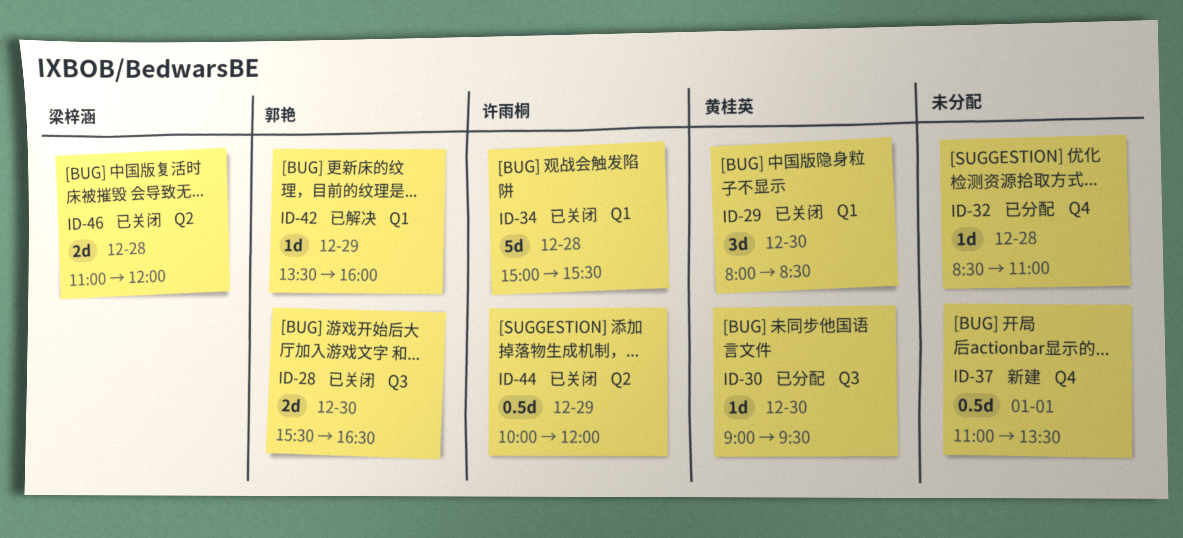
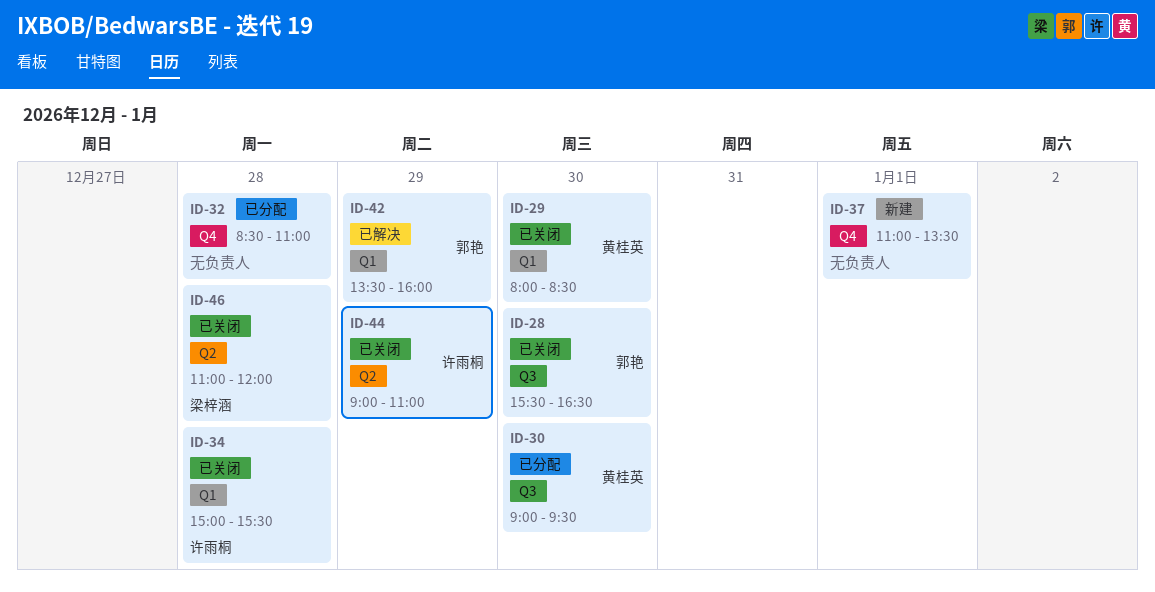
ID-44, begins: 10:00 -> 09:00
ID-44, ends: 12:00 -> 11:00

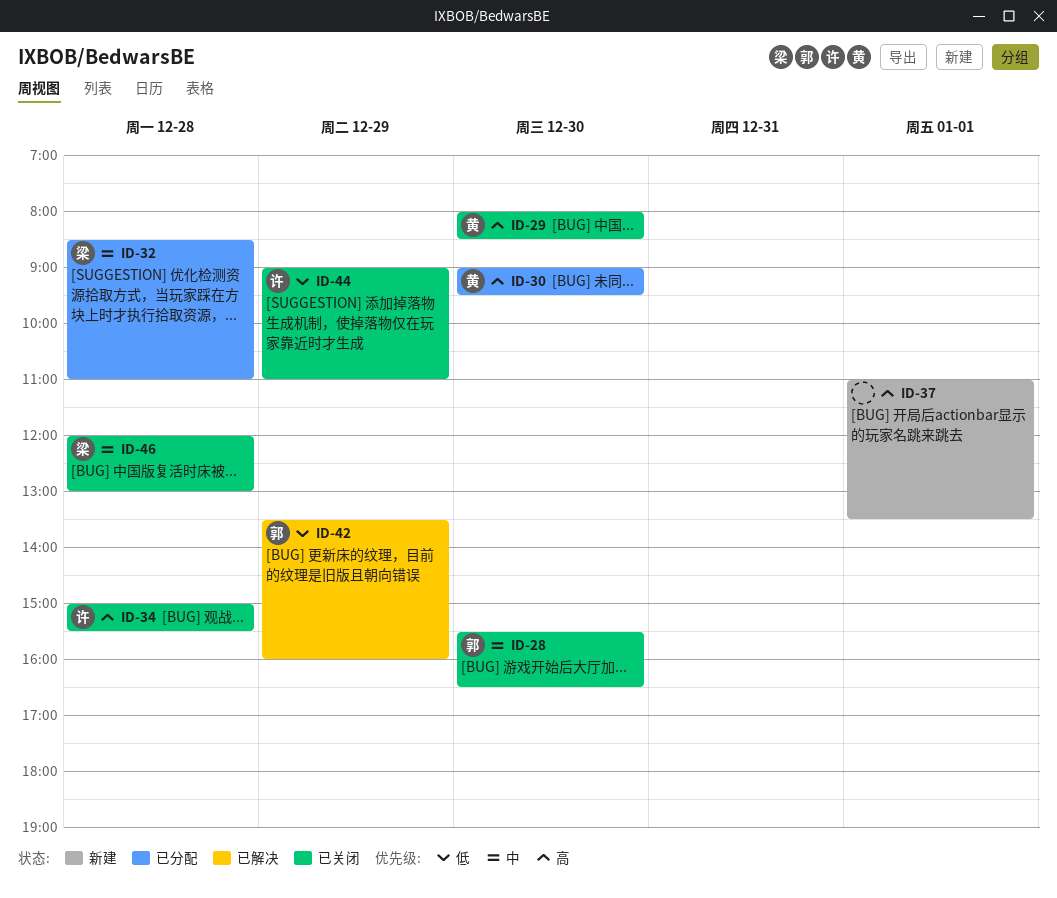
ID-32, owner: none -> 梁梓涵
ID-46, begins: 11:00 -> 12:00
ID-46, ends: 12:00 -> 13:00

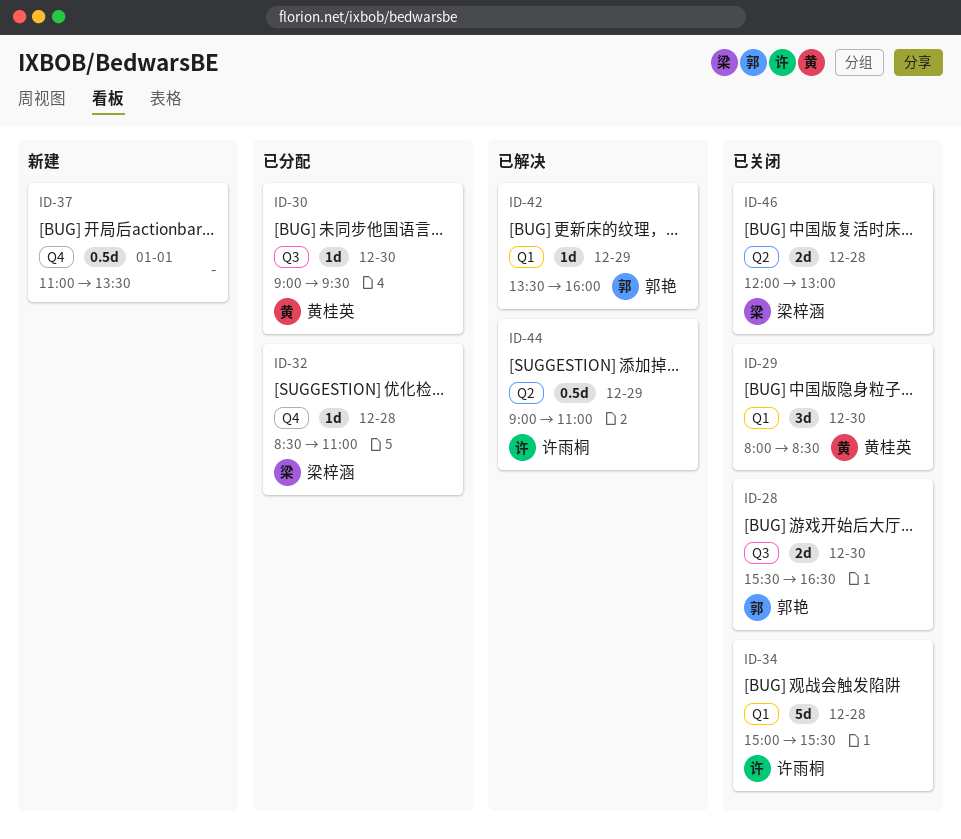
ID-44, status: 已关闭 -> 已解决

